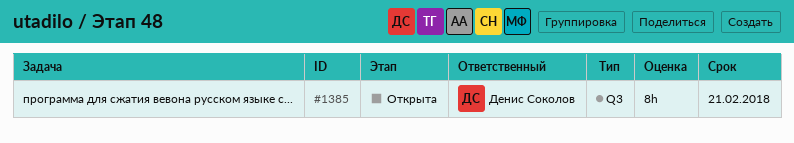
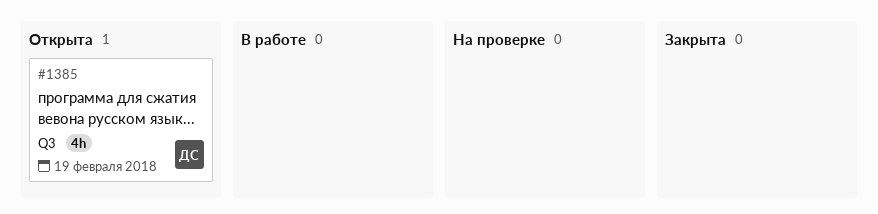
#1385, estimate: 8h -> 4h
#1385, due: Feb 21 -> Feb 19

